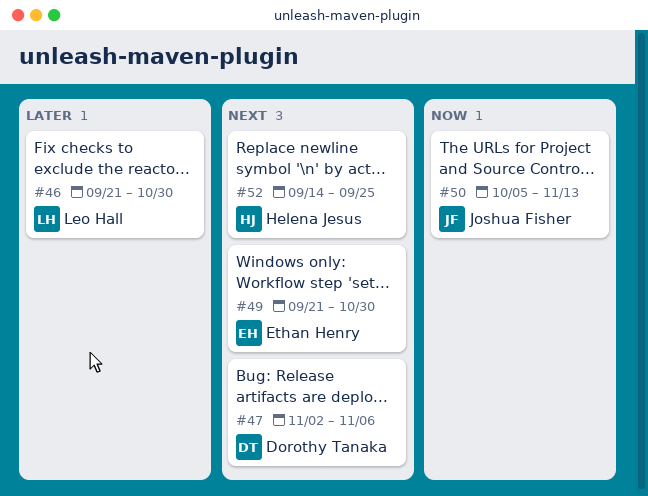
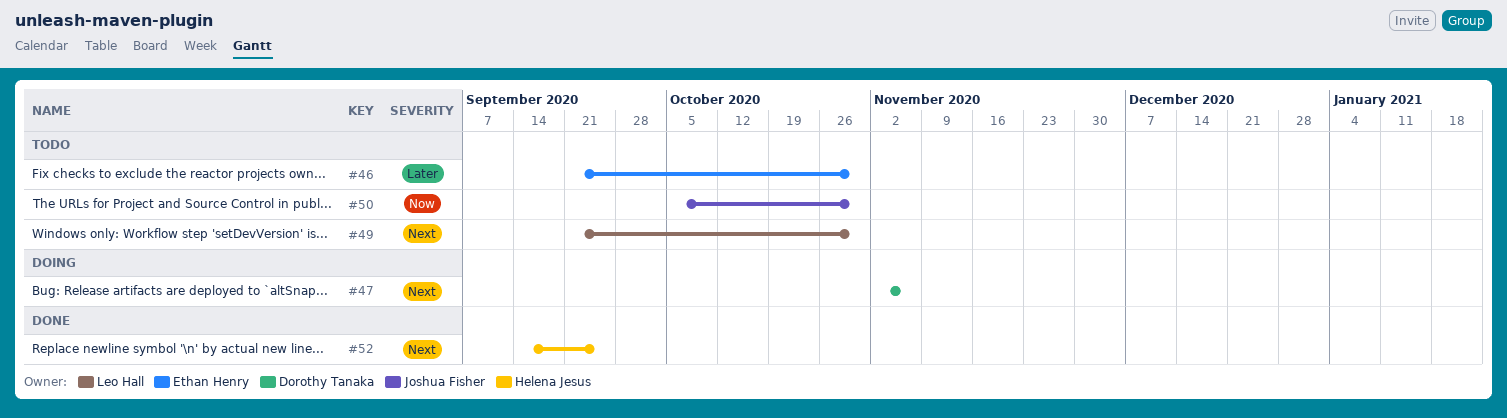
#46, owner: Leo Hall -> Ethan Henry
#49, owner: Ethan Henry -> Leo Hall
#50, due: Nov 13 -> Oct 30

